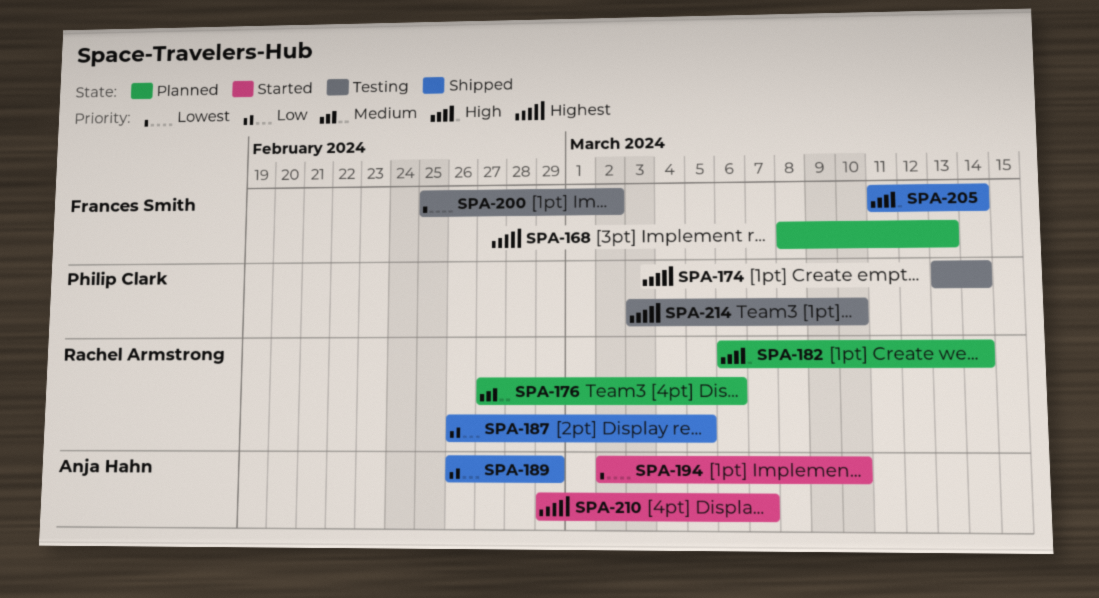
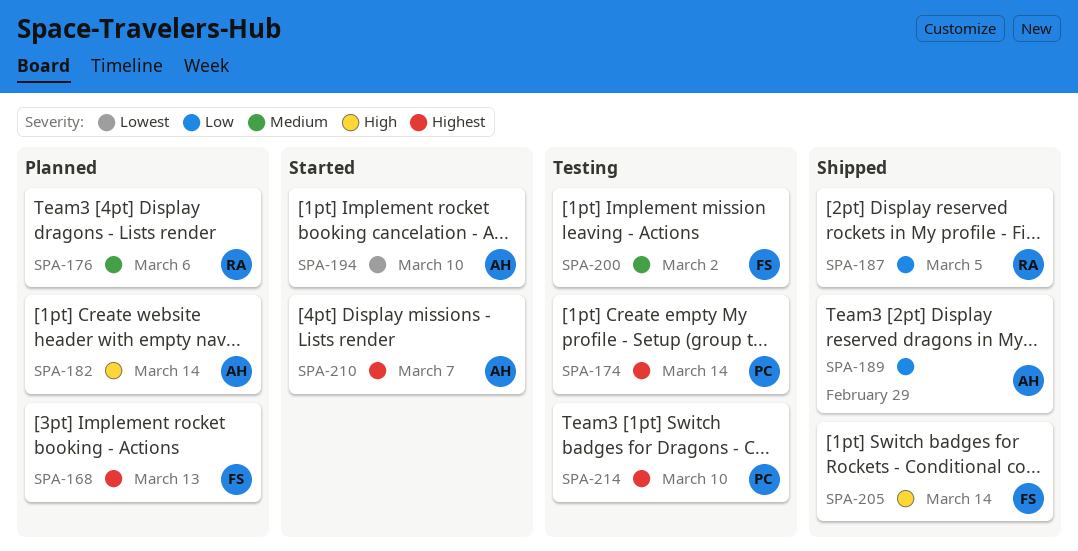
SPA-182, owner: Rachel Armstrong -> Anja Hahn
SPA-200, priority: Lowest -> Medium

